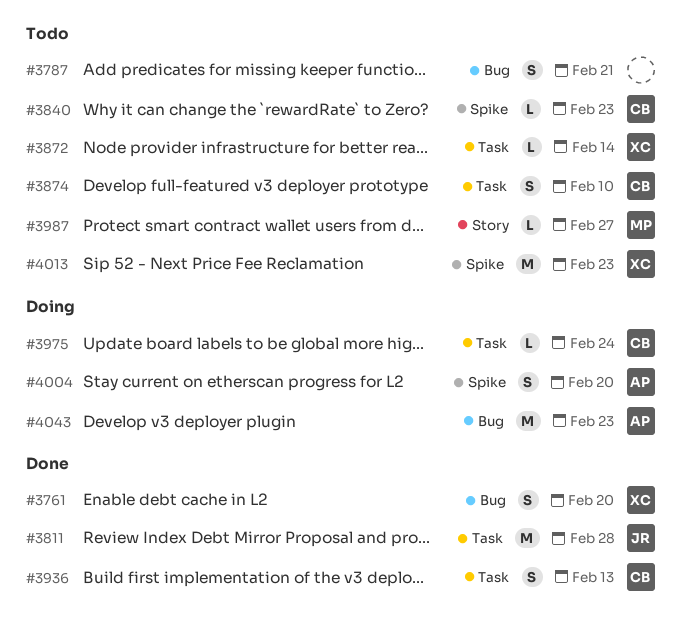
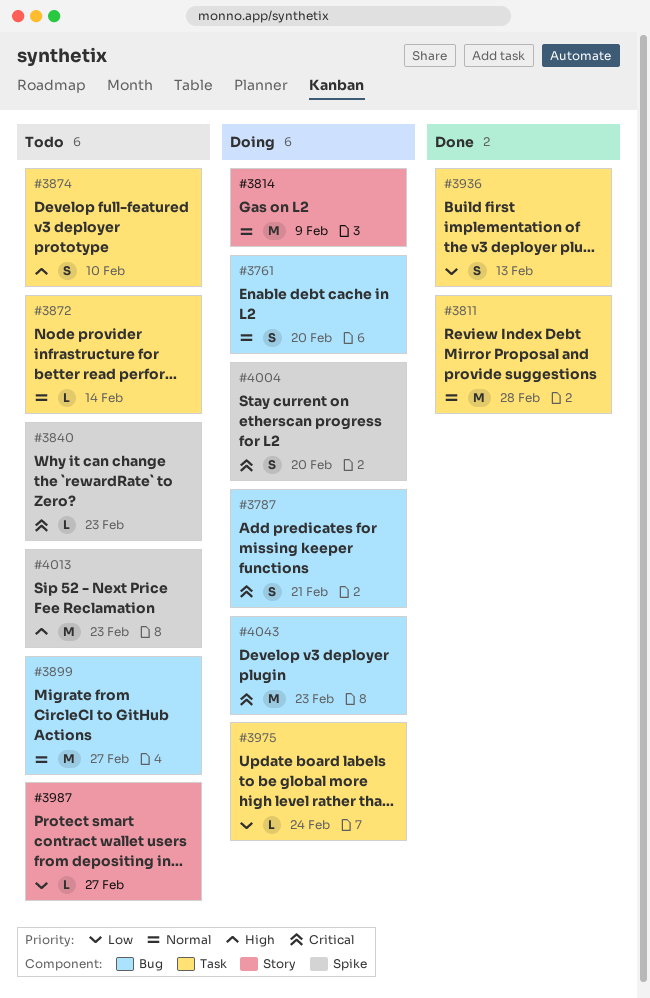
#3761, status: Done -> Doing
#3787, status: Todo -> Doing
#3814: none -> present
#3899: none -> present

